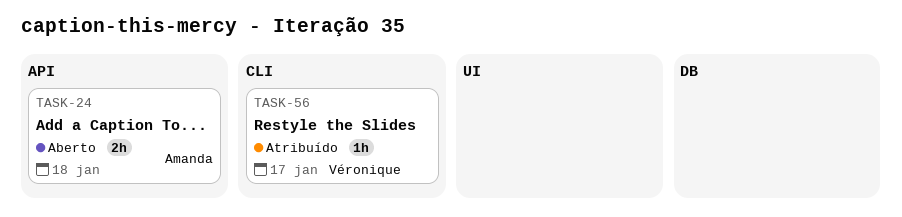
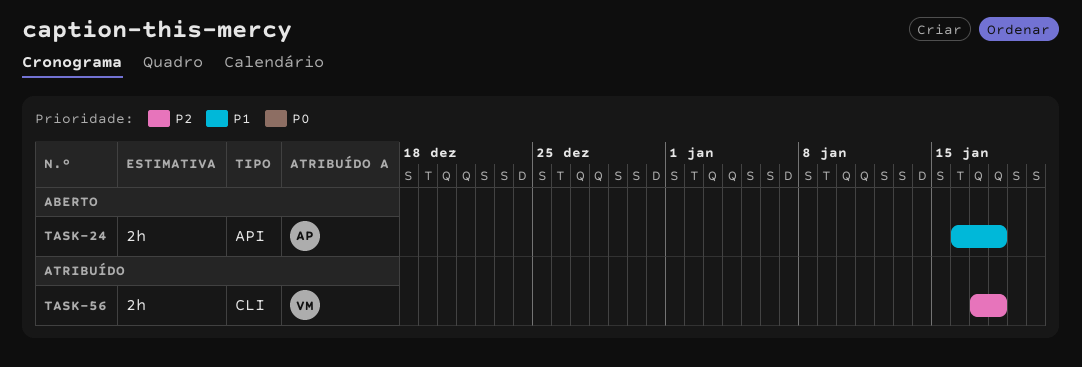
TASK-56, estimate: 1h -> 2h
TASK-56, due: Jan 17 -> Jan 18

